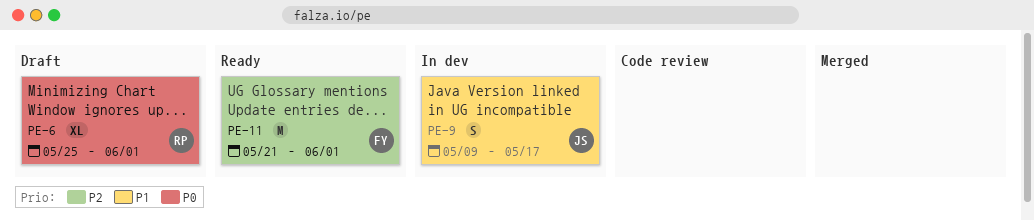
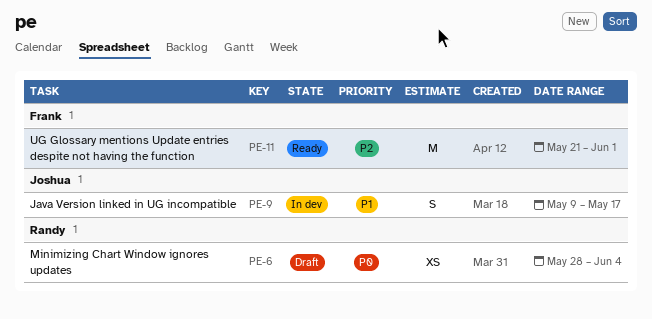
PE-6, estimate: XL -> XS
PE-6, start: May 25 -> May 28
PE-6, due: Jun 1 -> Jun 4

